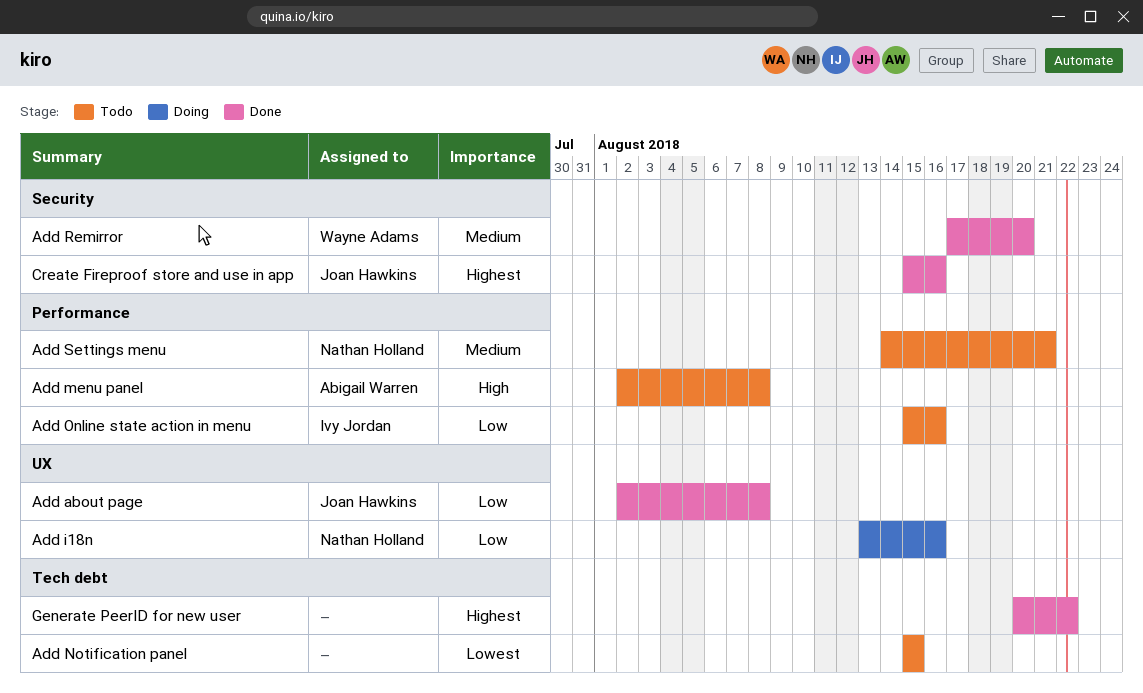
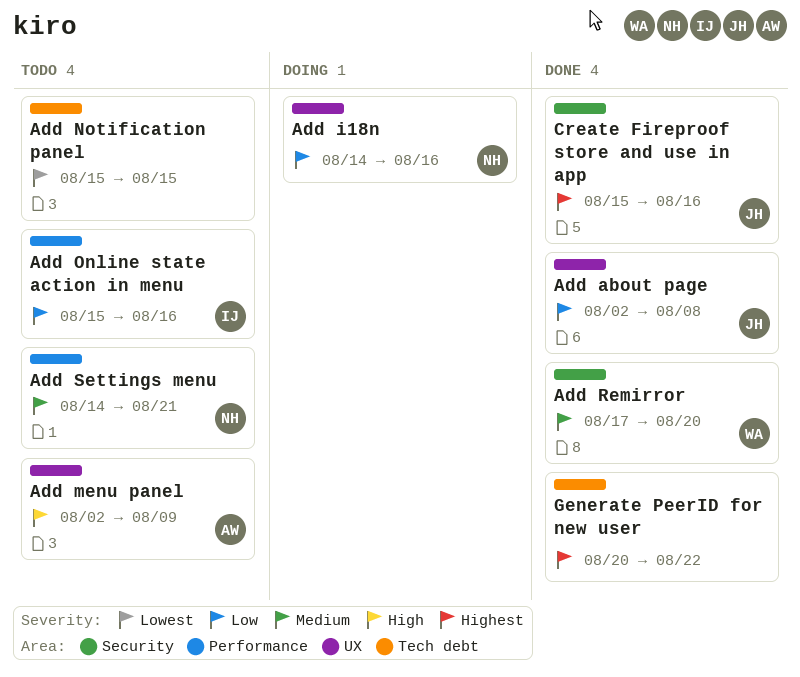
Add i18n, start: Aug 13 -> Aug 14
Add menu panel, label: Performance -> UX
Add menu panel, due: Aug 8 -> Aug 9

